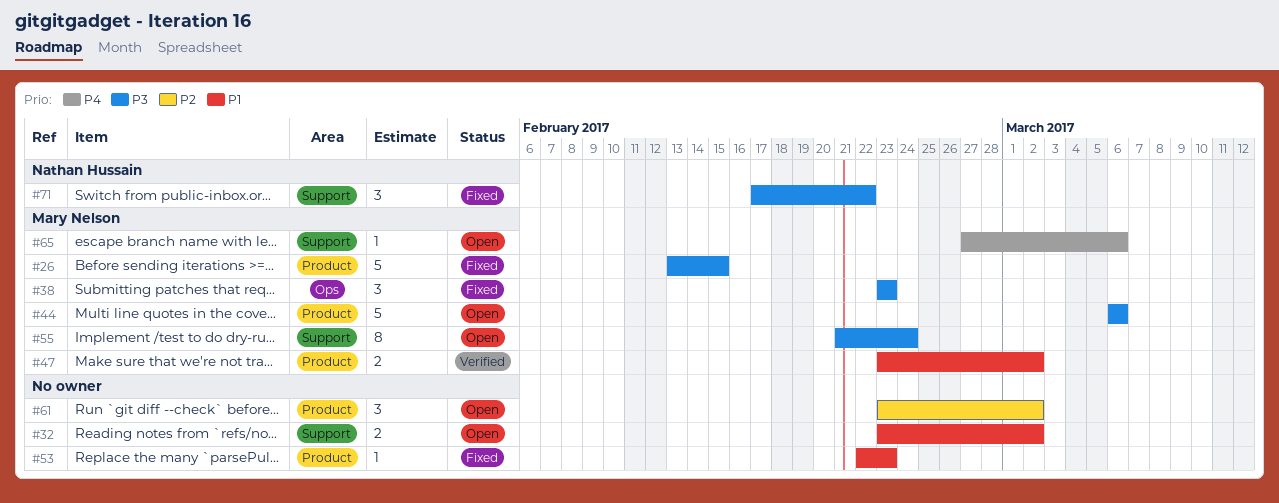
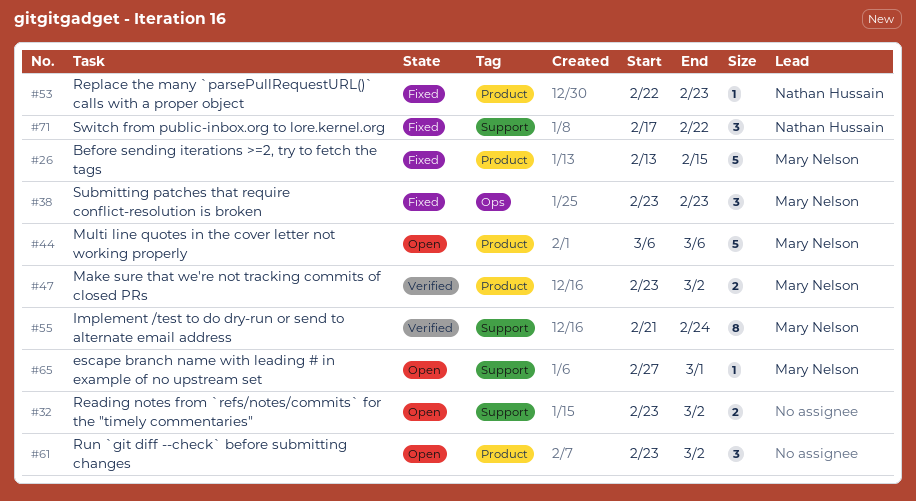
#53, owner: none -> Nathan Hussain
#55, status: Open -> Verified
#65, due: Mar 6 -> Mar 1

